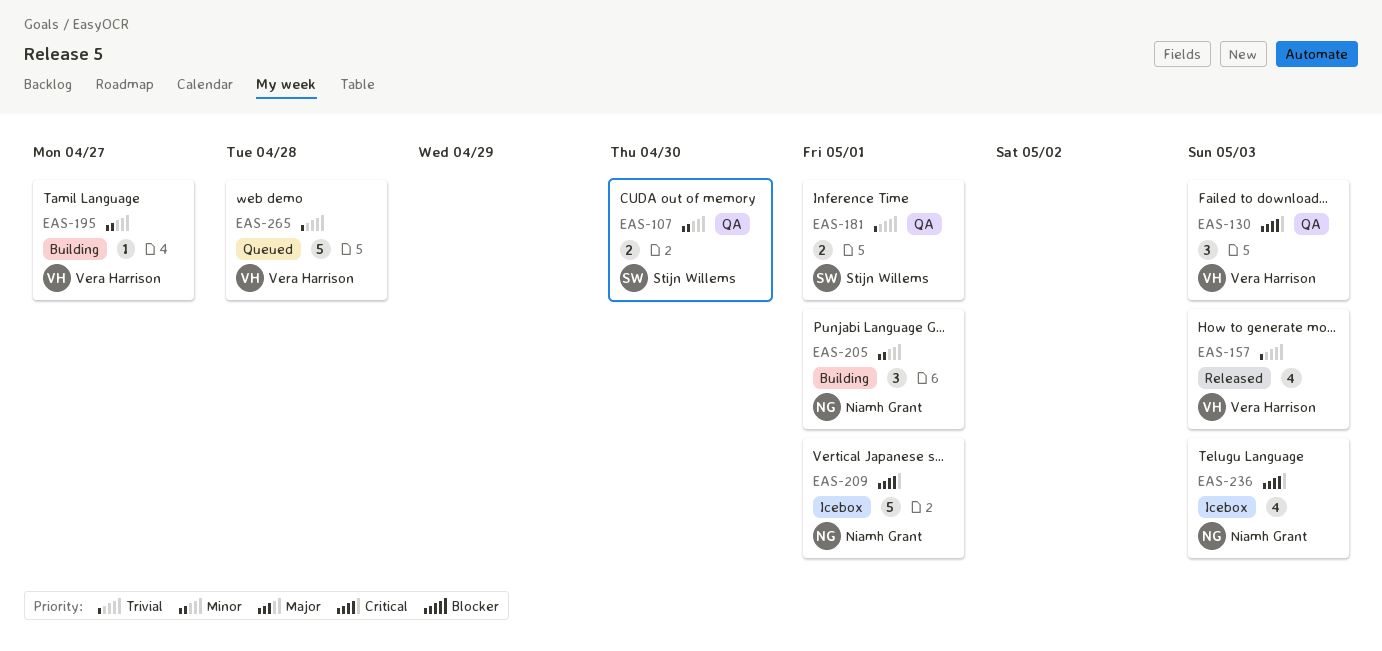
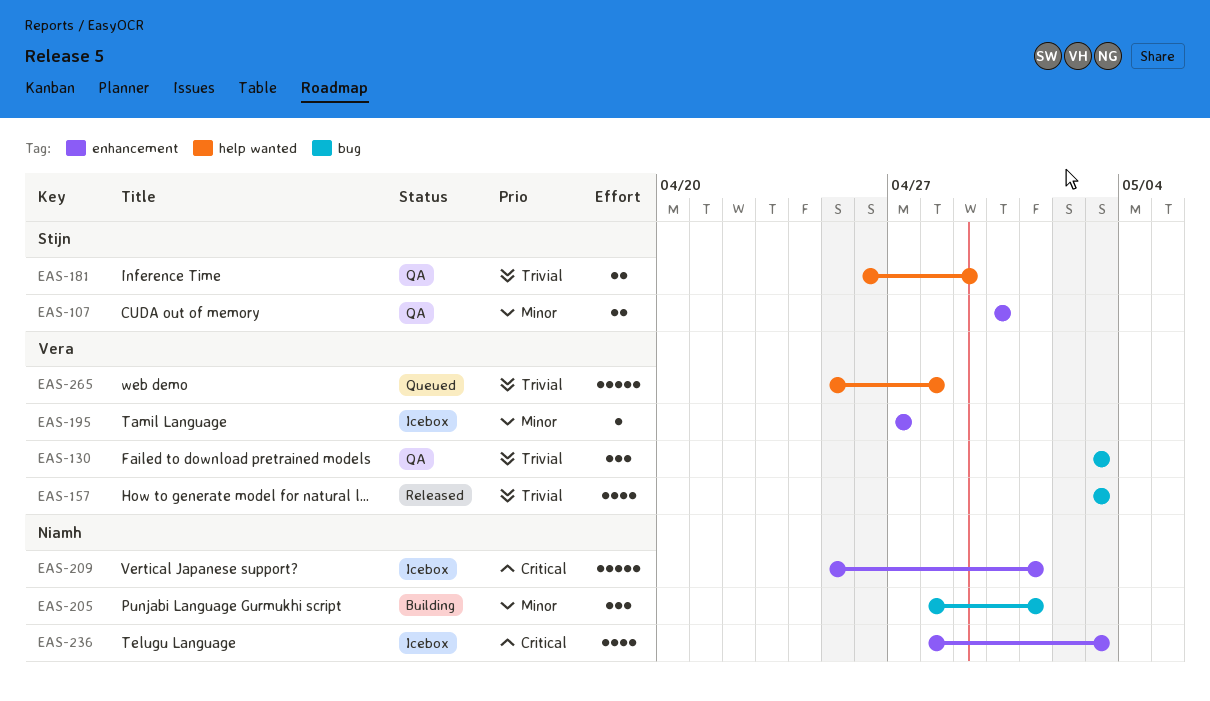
EAS-130, priority: Critical -> Trivial
EAS-181, due: May 1 -> Apr 29
EAS-195, status: Building -> Icebox

